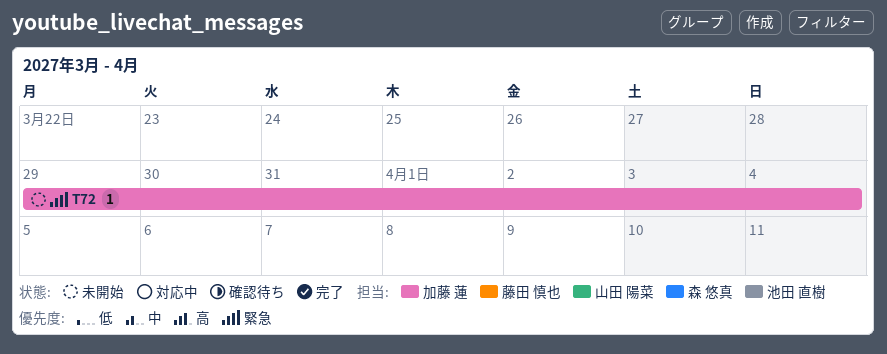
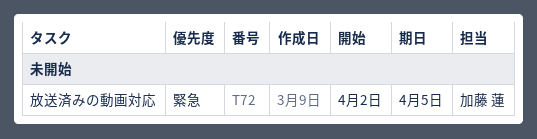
T72, start: Mar 29 -> Apr 2
T72, due: Apr 4 -> Apr 5

